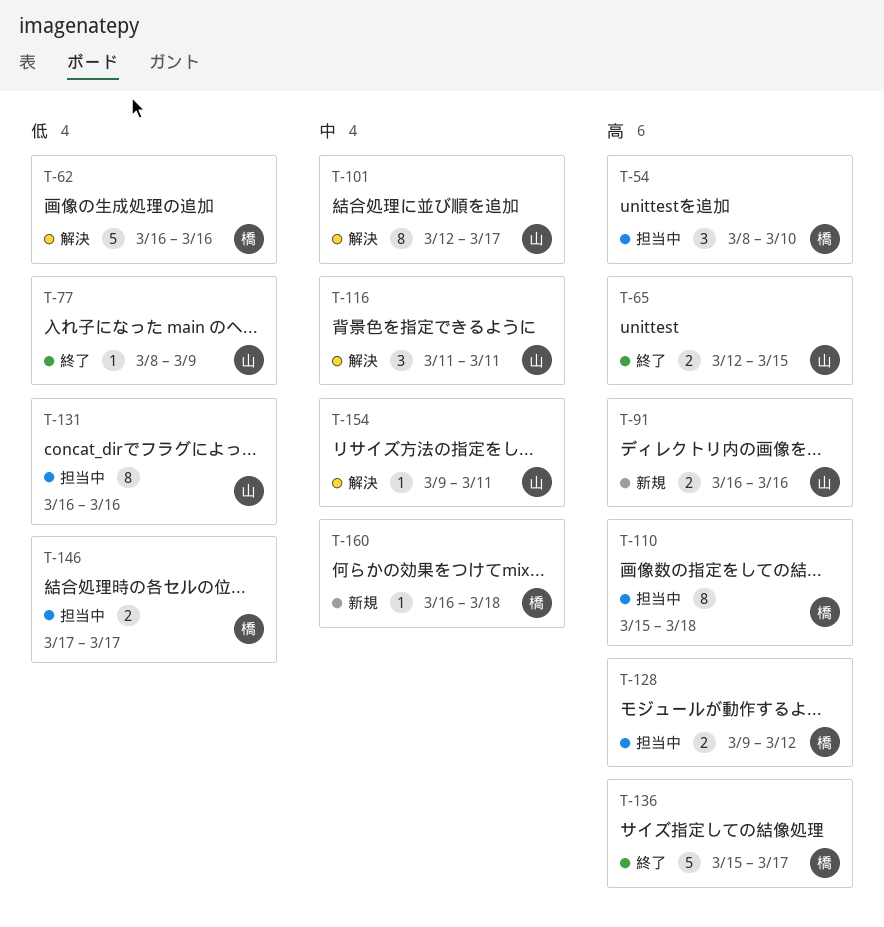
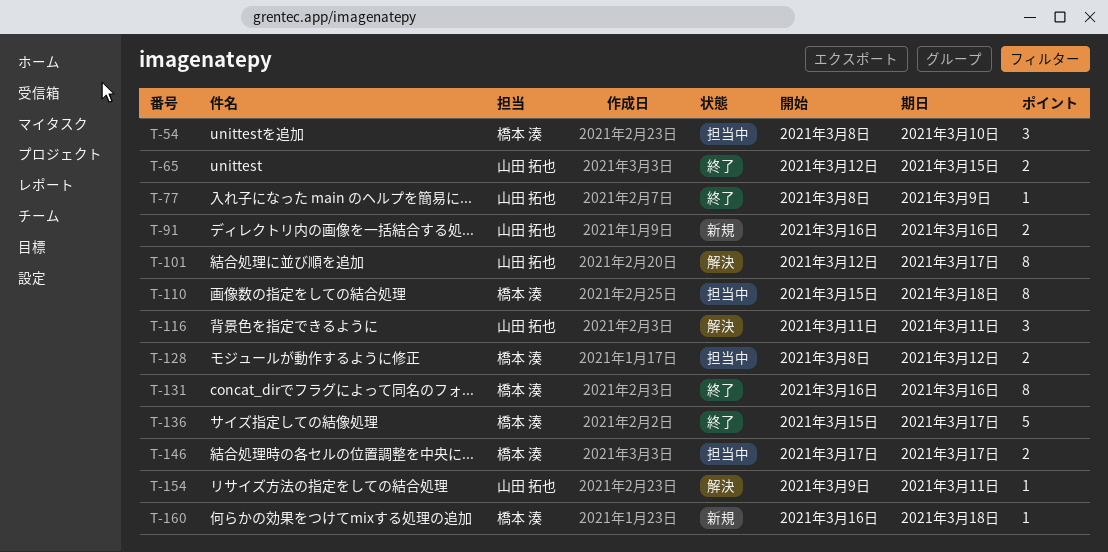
T-62: present -> none
T-128, start: Mar 9 -> Mar 8
T-131, status: 担当中 -> 終了
T-131, owner: 山田 拓也 -> 橋本 湊

